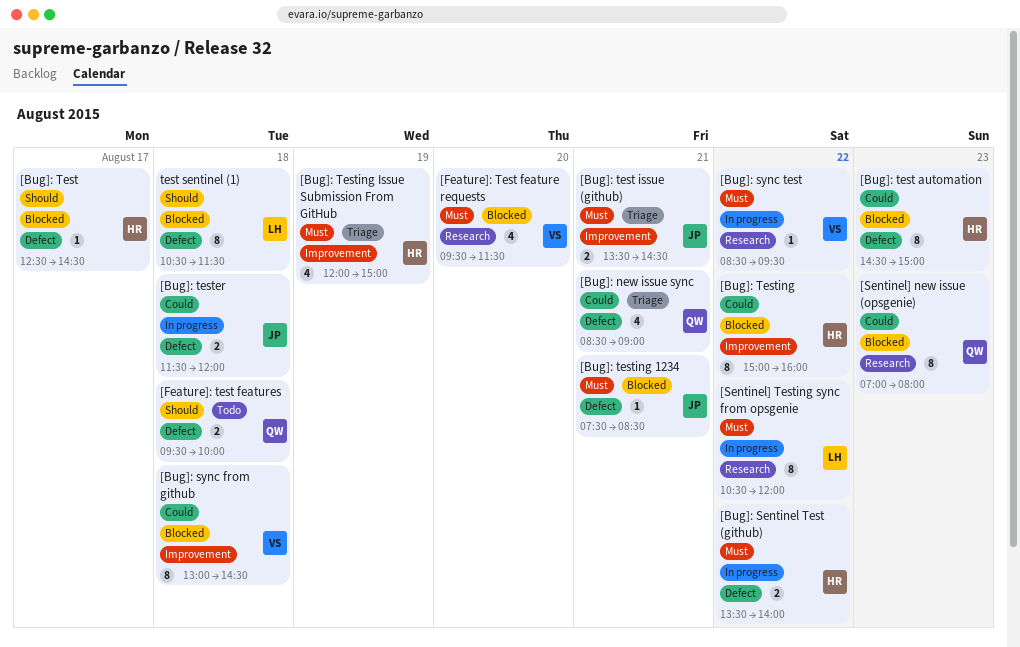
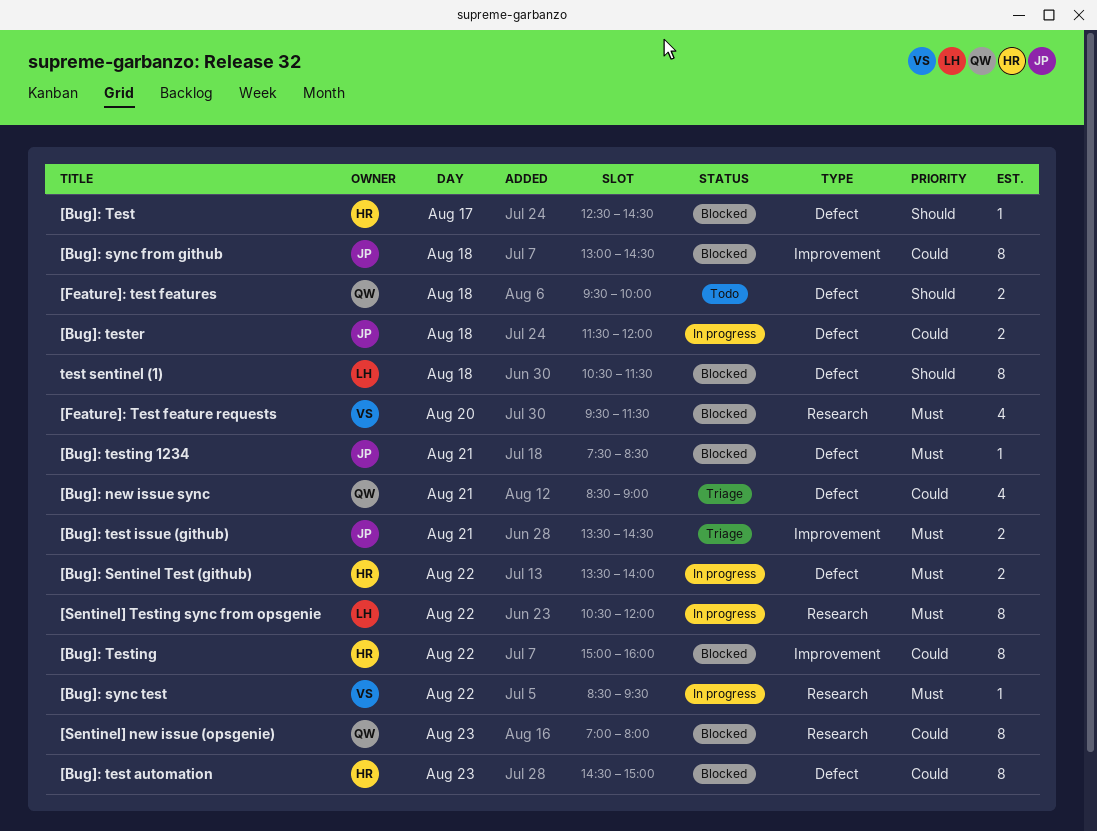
[Bug]: sync from github, owner: VS -> JP
[Bug]: Testing Issue Submission From GitHub: present -> none

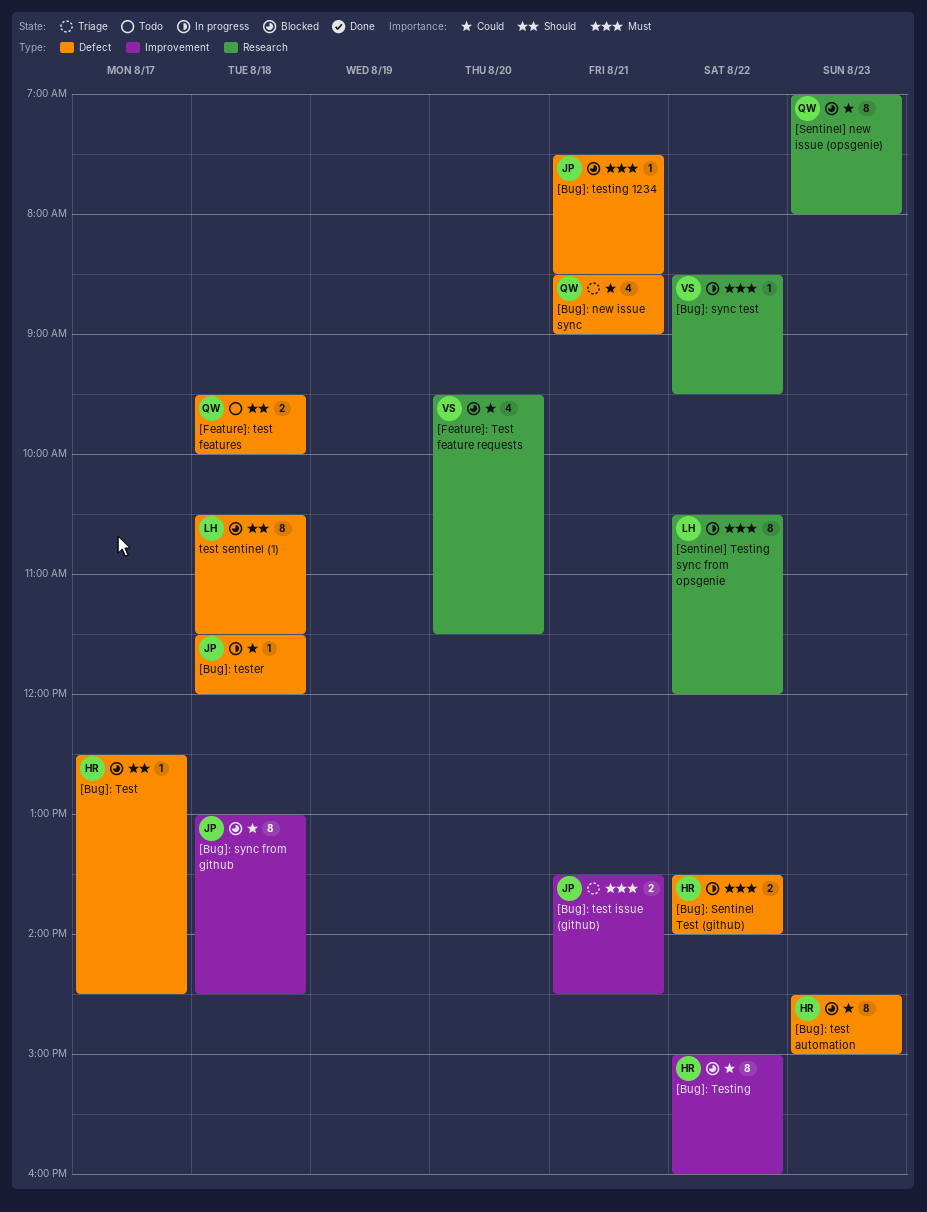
[Bug]: tester, estimate: 2 -> 1
[Feature]: Test feature requests, priority: Must -> Could

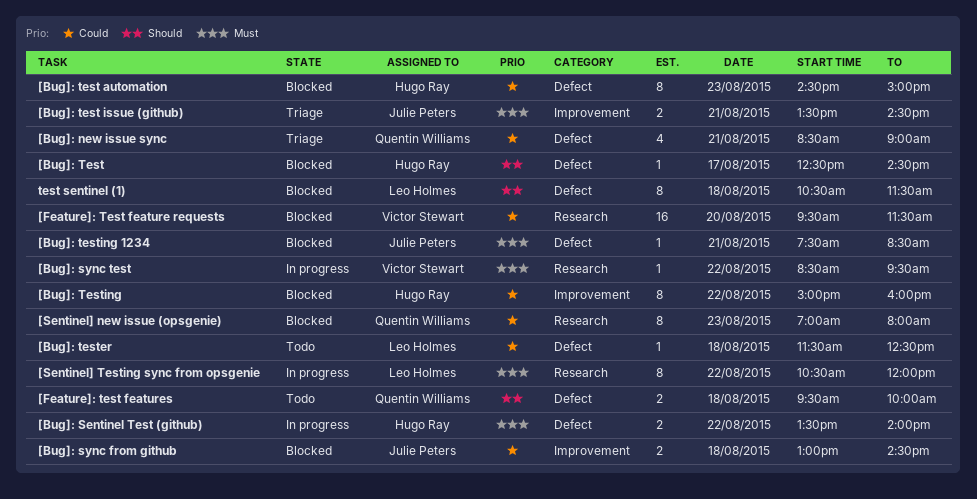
[Bug]: sync from github, estimate: 8 -> 2
[Bug]: tester, status: In progress -> Todo
[Bug]: tester, owner: Julie Peters -> Leo Holmes
[Bug]: tester, ends: 12:00 -> 12:30
[Feature]: Test feature requests, estimate: 4 -> 16

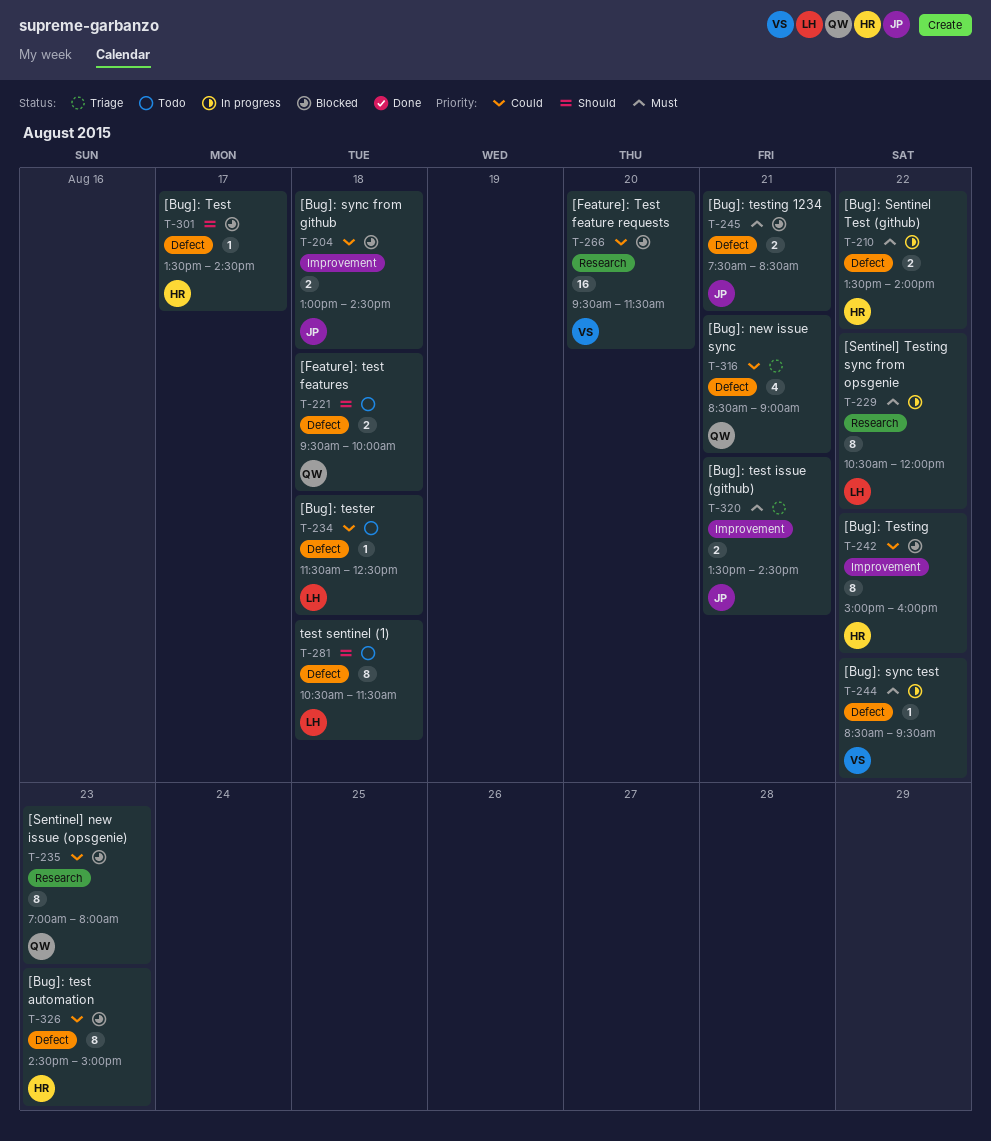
[Bug]: sync test, label: Research -> Defect
[Bug]: Test, begins: 12:30 -> 13:30
[Bug]: testing 1234, estimate: 1 -> 2
test sentinel (1), status: Blocked -> Todo

